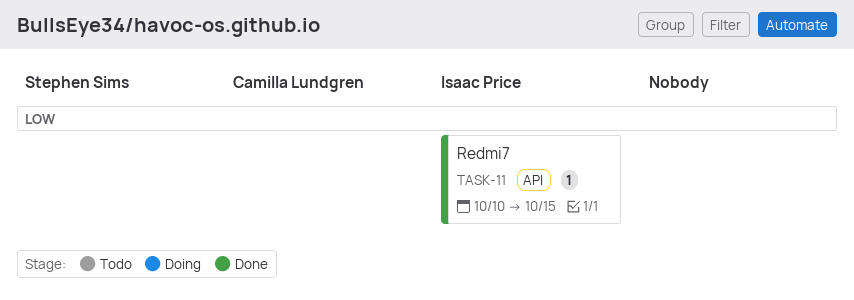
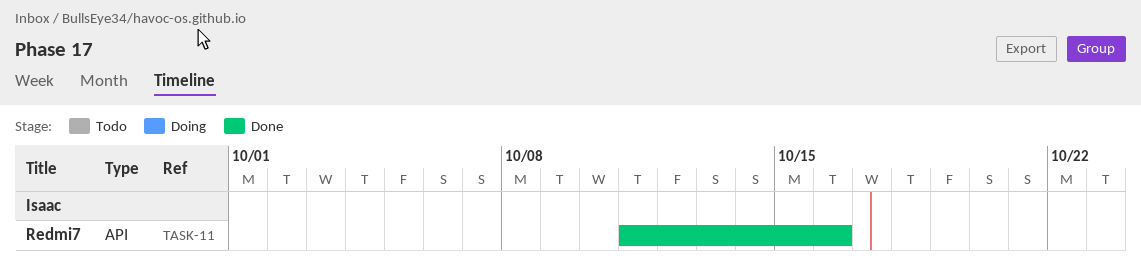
TASK-11, start: Oct 10 -> Oct 11
TASK-11, due: Oct 15 -> Oct 16

